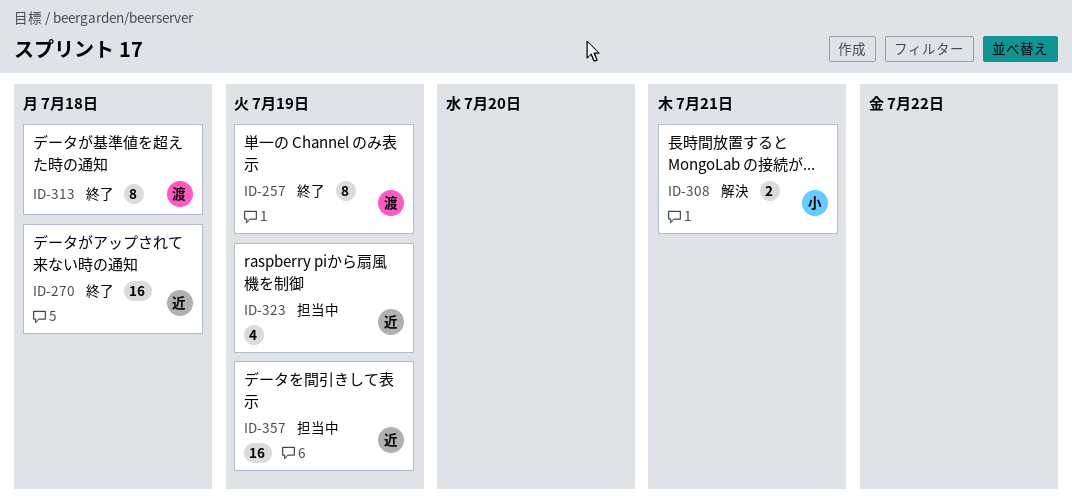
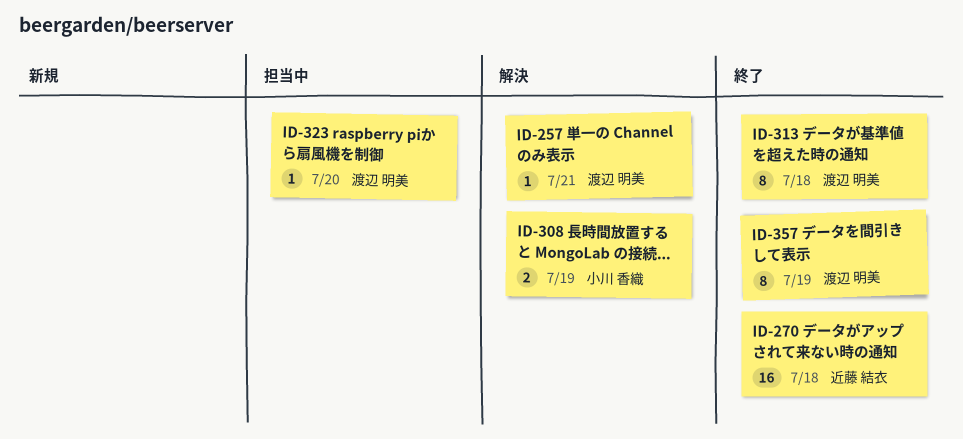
ID-257, status: 終了 -> 解決
ID-257, estimate: 8 -> 1
ID-257, due: Jul 19 -> Jul 21
ID-308, due: Jul 21 -> Jul 19
ID-323, owner: 近藤 結衣 -> 渡辺 明美
ID-323, estimate: 4 -> 1
ID-323, due: Jul 19 -> Jul 20
ID-357, status: 担当中 -> 終了
ID-357, owner: 近藤 結衣 -> 渡辺 明美
ID-357, estimate: 16 -> 8

